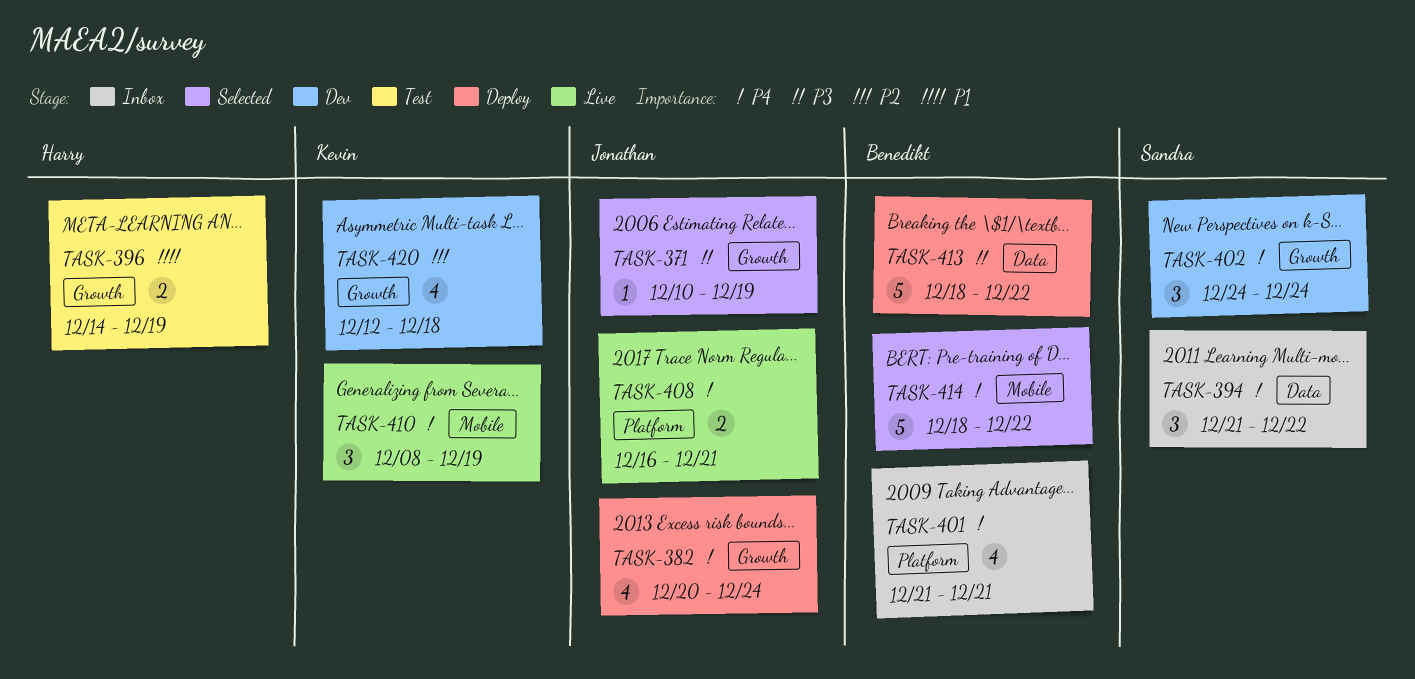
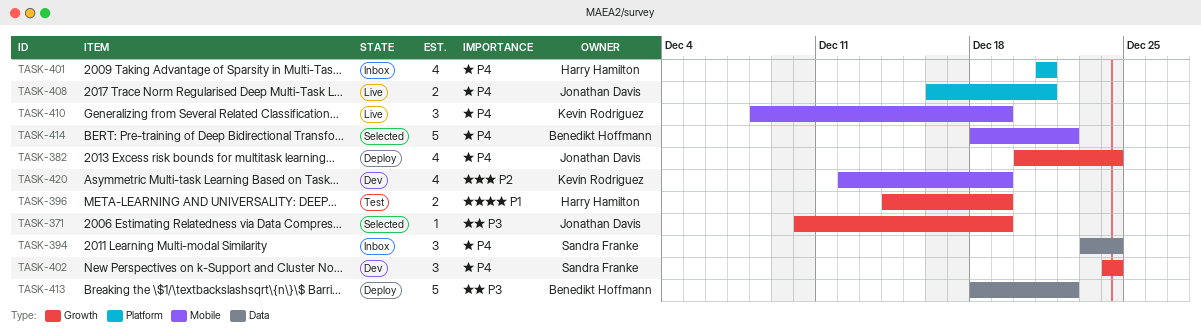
TASK-394, start: Dec 21 -> Dec 23
TASK-394, due: Dec 22 -> Dec 24
TASK-401, owner: Benedikt Hoffmann -> Harry Hamilton
TASK-420, label: Growth -> Mobile
TASK-420, due: Dec 18 -> Dec 19

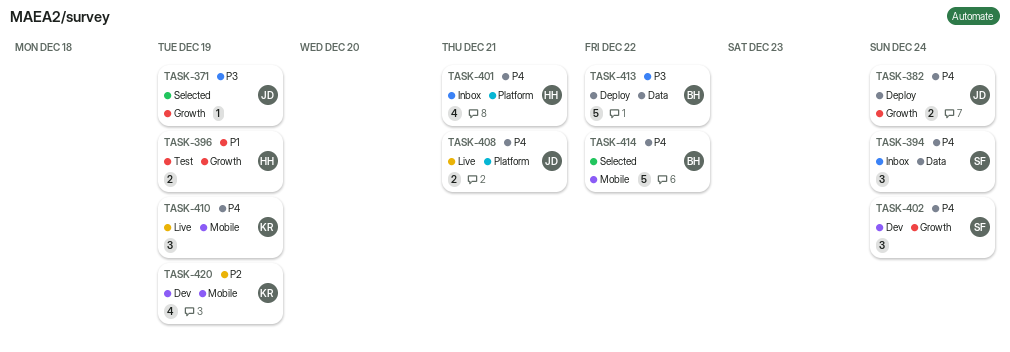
TASK-382, estimate: 4 -> 2

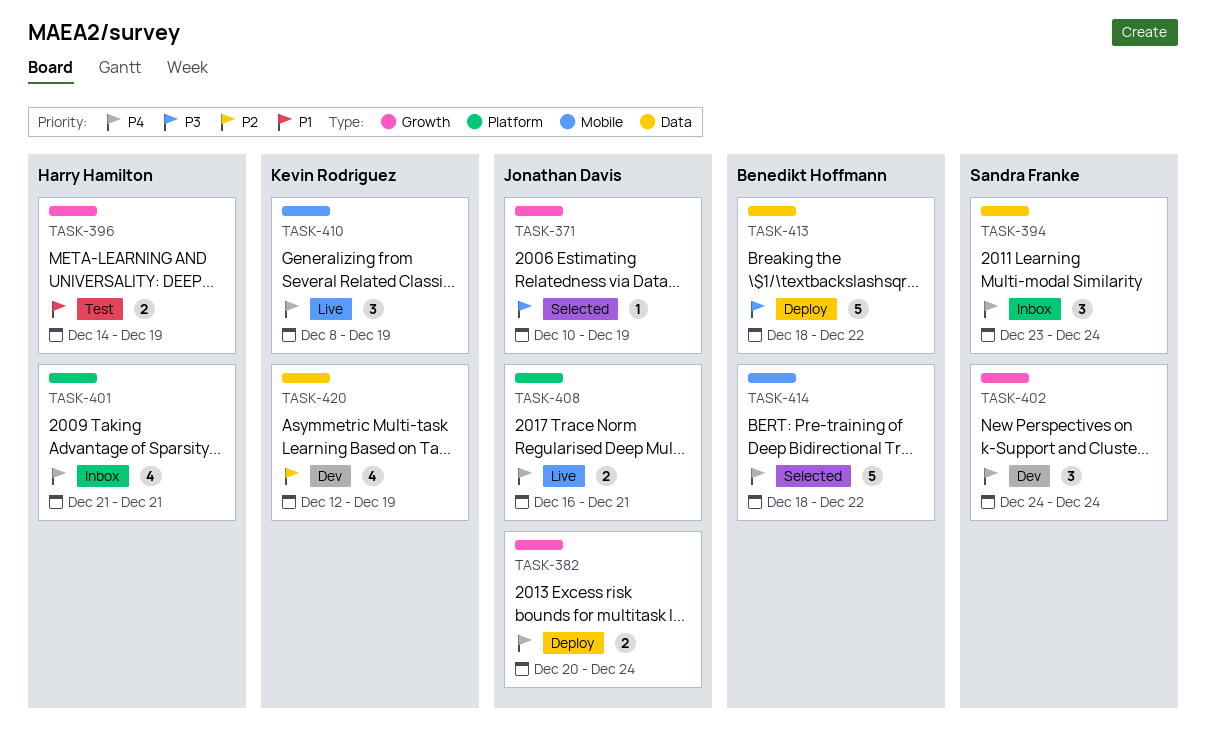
TASK-420, label: Mobile -> Data

